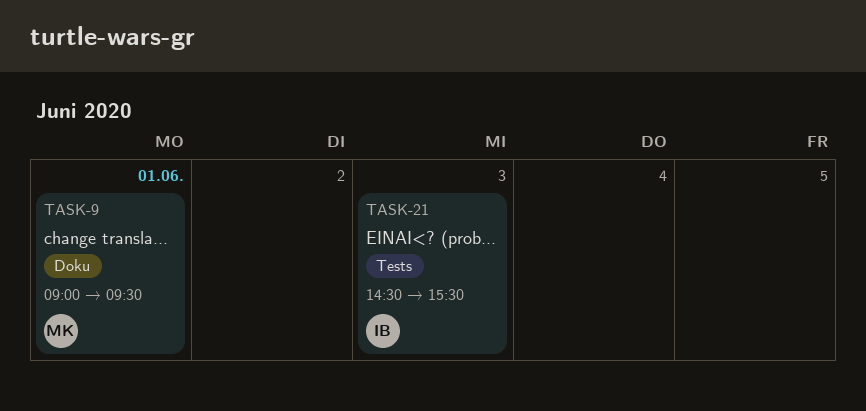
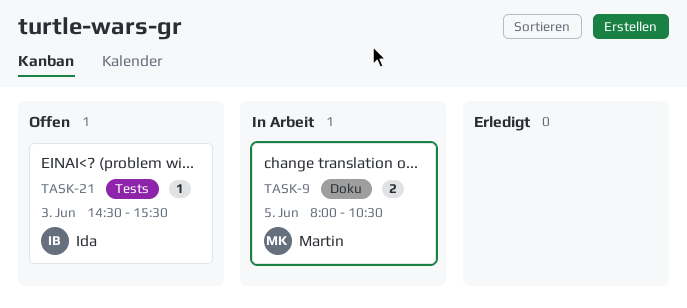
TASK-9, day: Jun 1 -> Jun 5
TASK-9, begins: 09:00 -> 08:00
TASK-9, ends: 09:30 -> 10:30

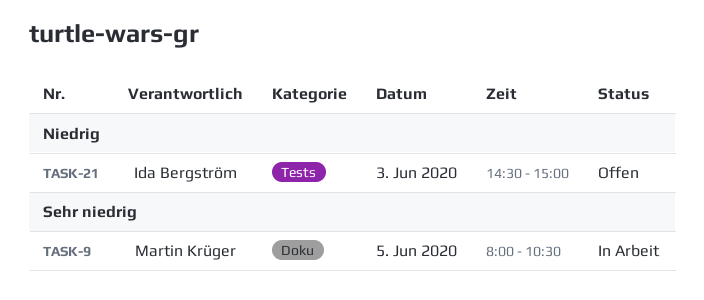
TASK-21, ends: 15:30 -> 15:00

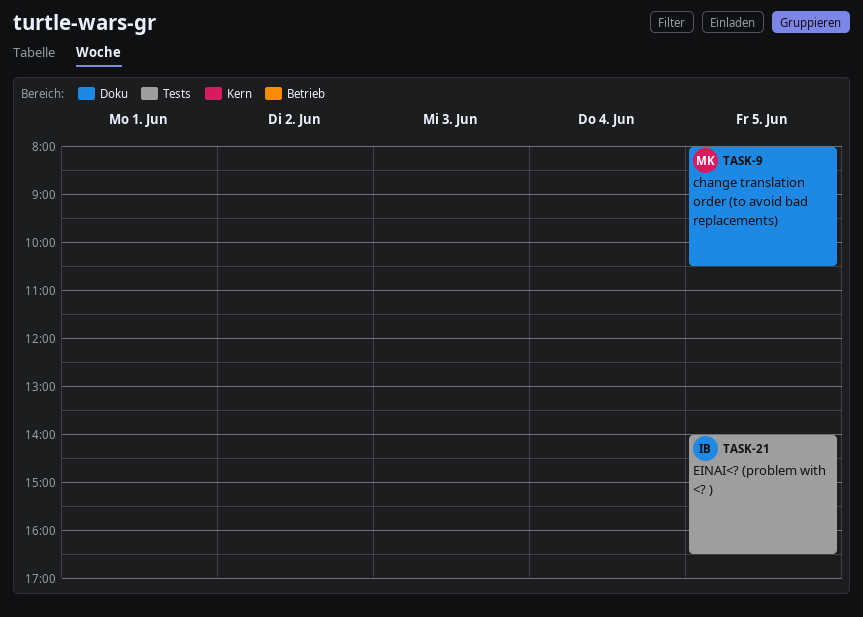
TASK-21, day: Jun 3 -> Jun 5
TASK-21, begins: 14:30 -> 14:00
TASK-21, ends: 15:00 -> 16:30

